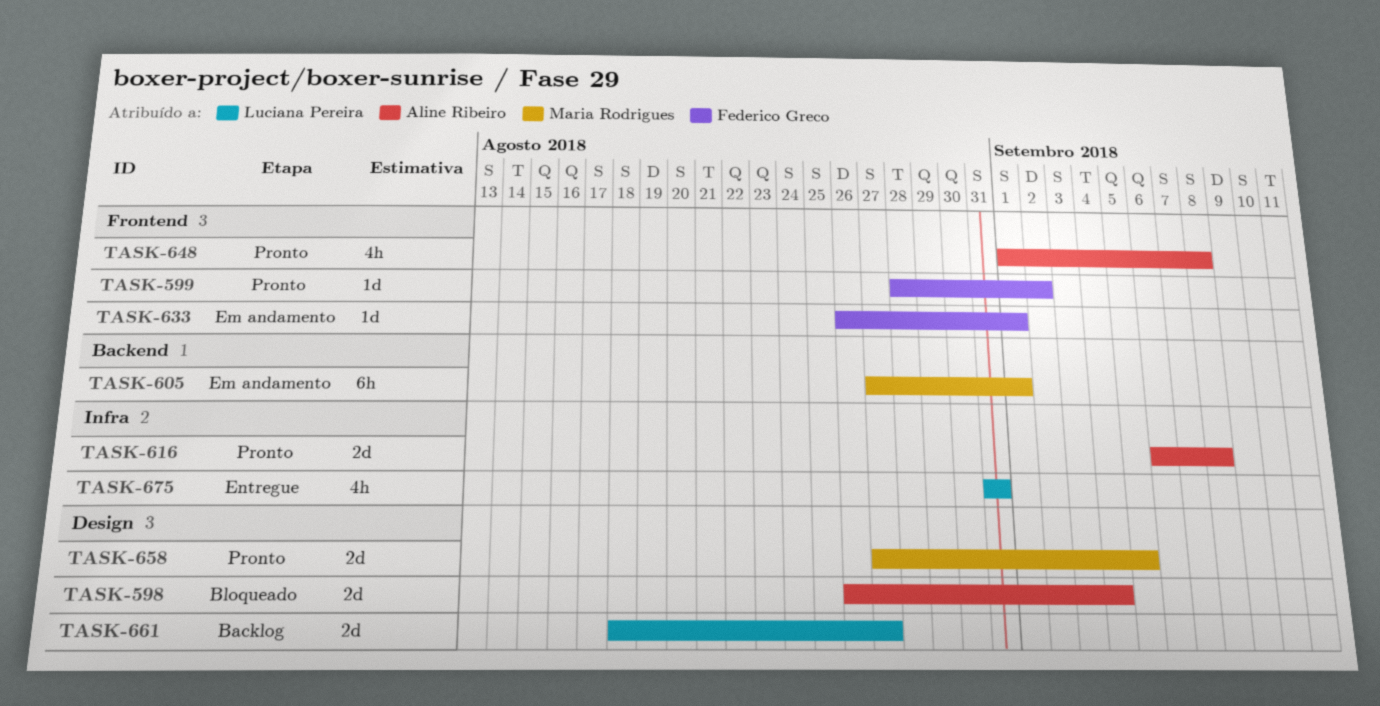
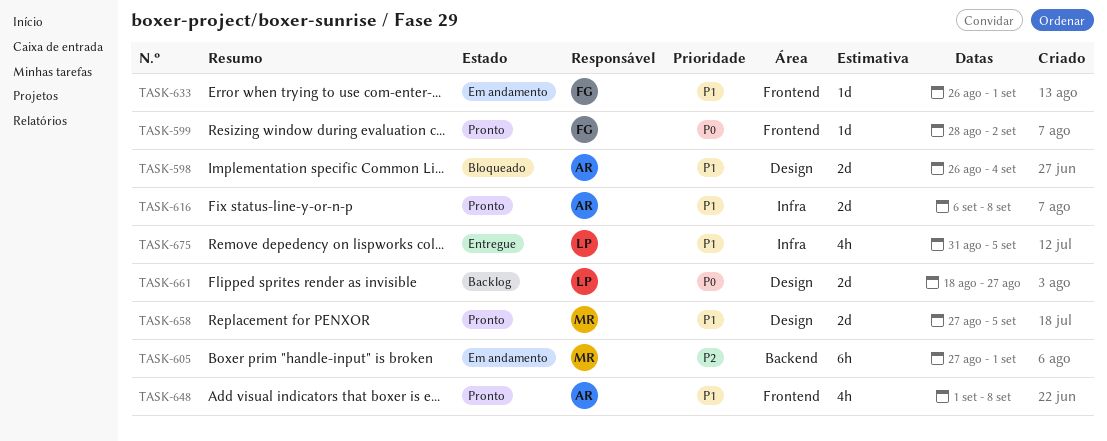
TASK-675, due: Aug 31 -> Sep 5

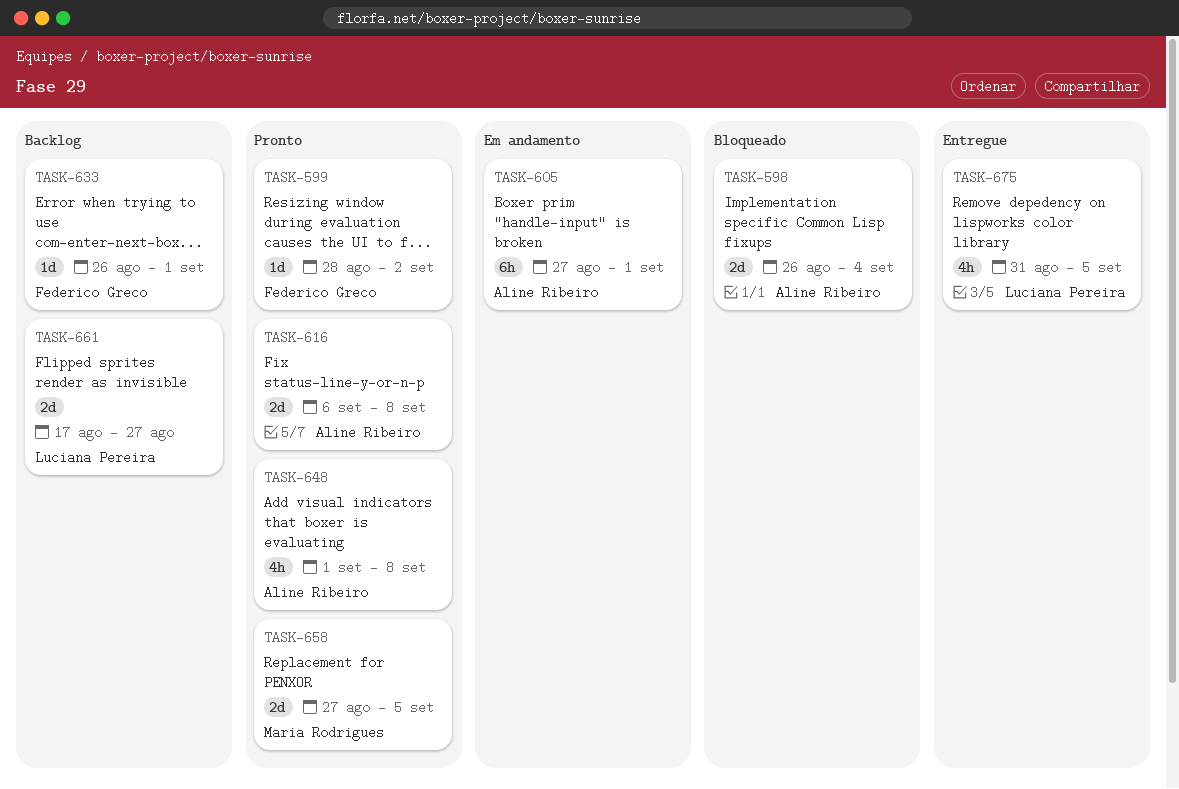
TASK-605, owner: Maria Rodrigues -> Aline Ribeiro
TASK-633, status: Em andamento -> Backlog
TASK-661, start: Aug 18 -> Aug 17

